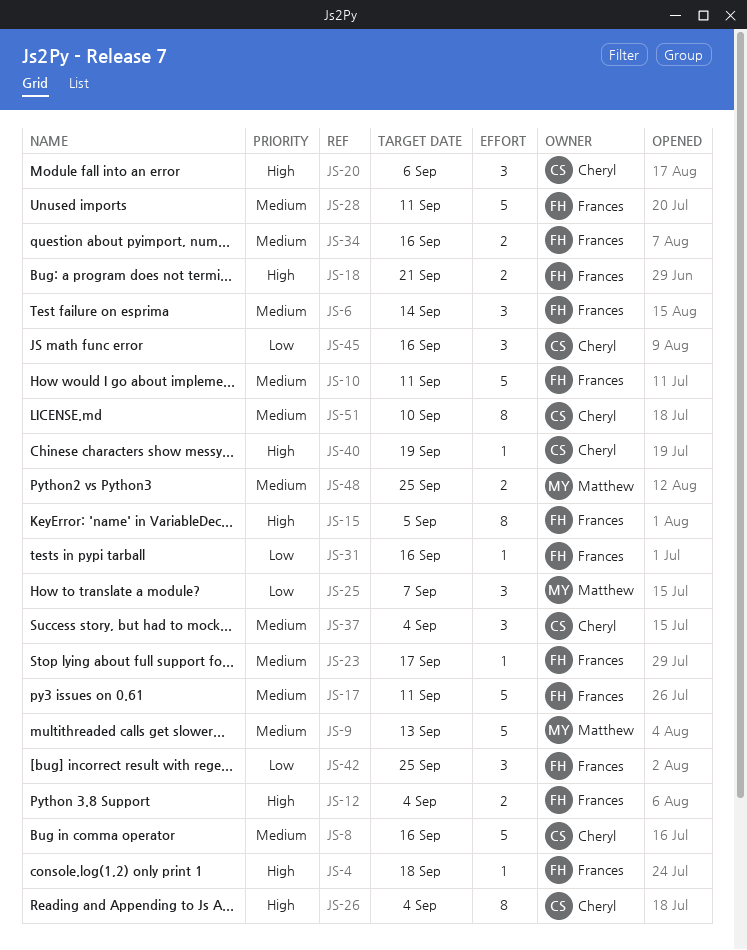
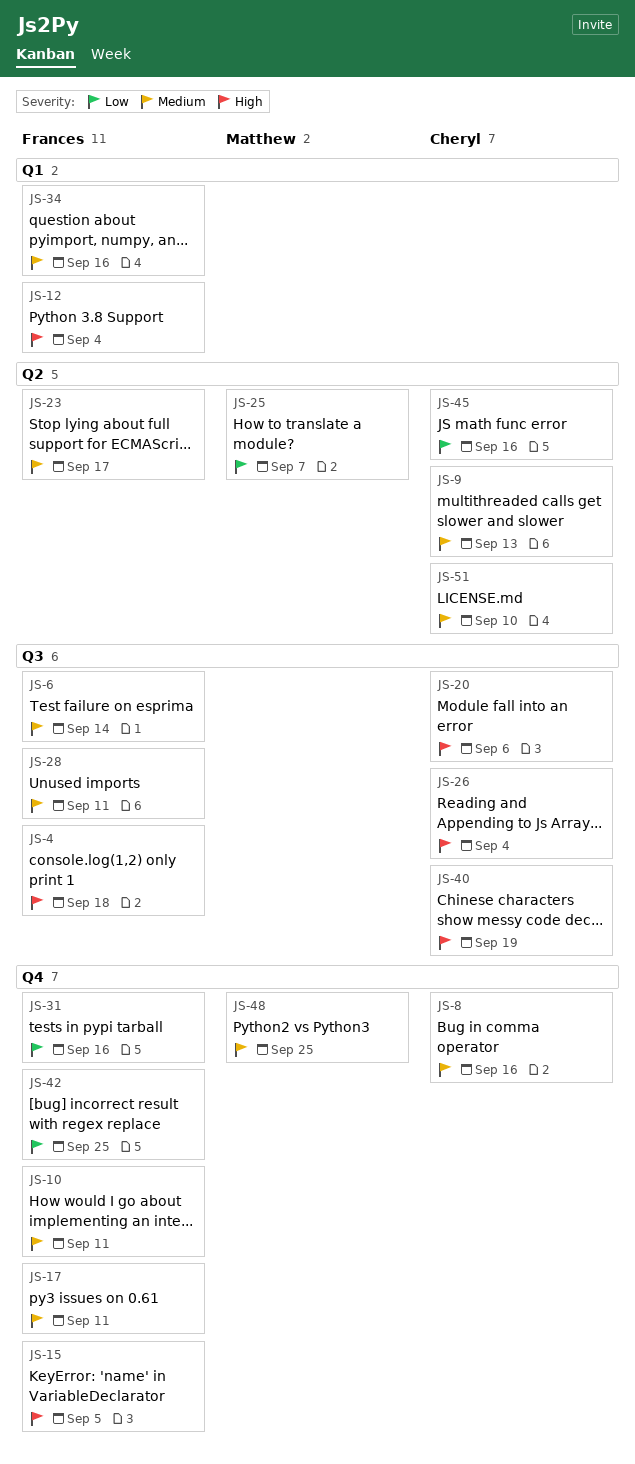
JS-9, owner: Matthew -> Cheryl
JS-18: present -> none
JS-37: present -> none

